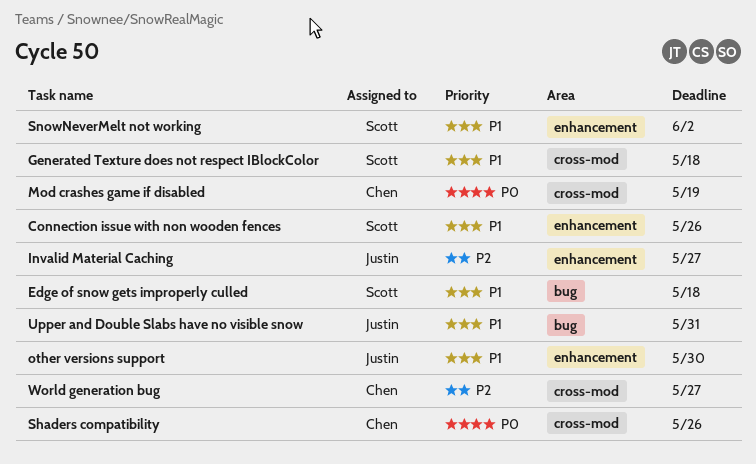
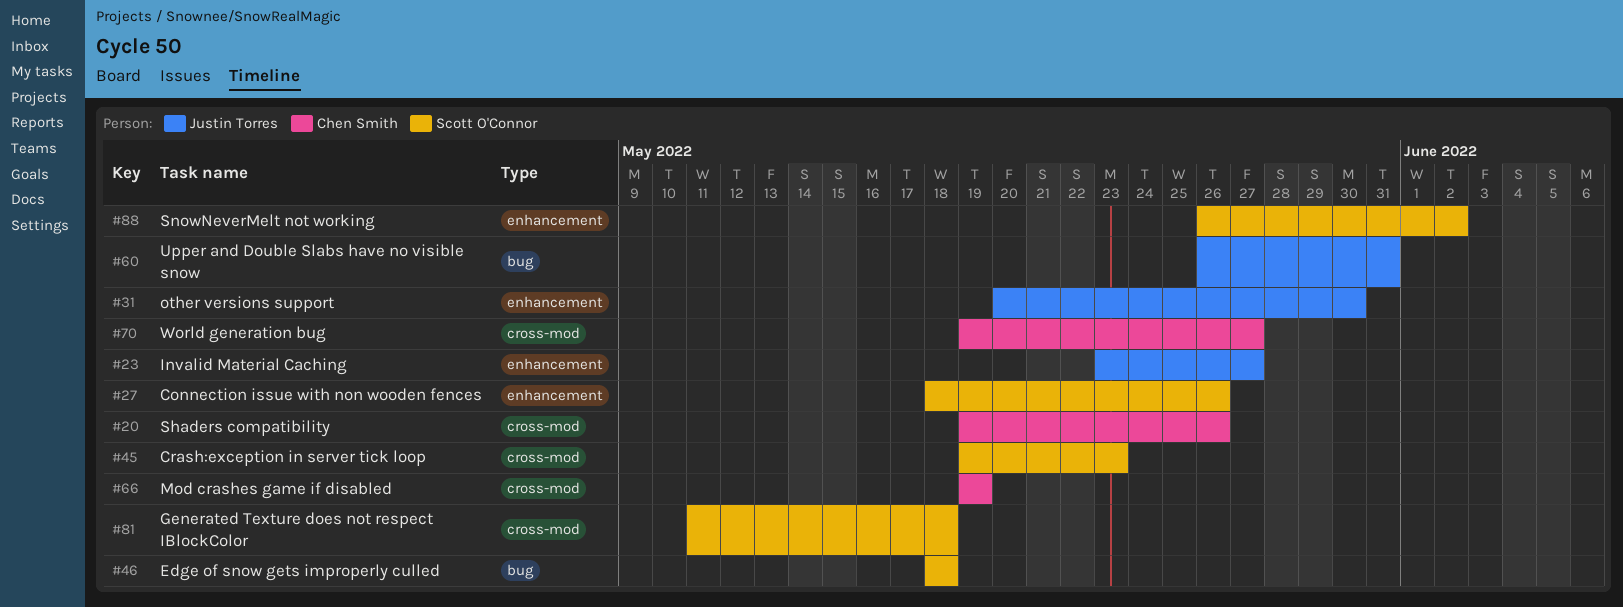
Crash:exception in server tick loop: none -> present

